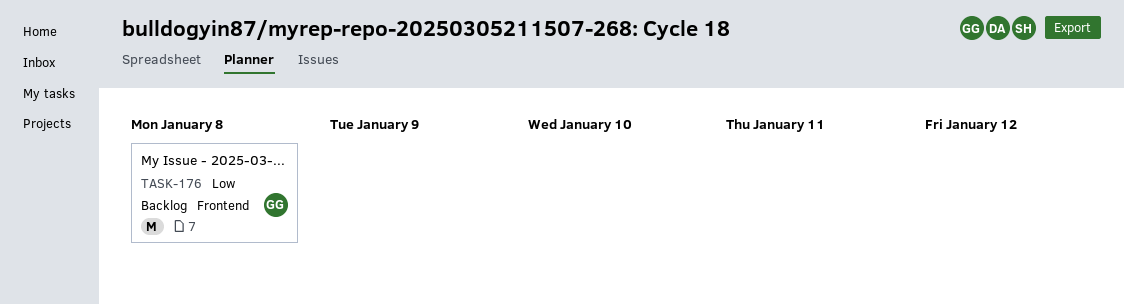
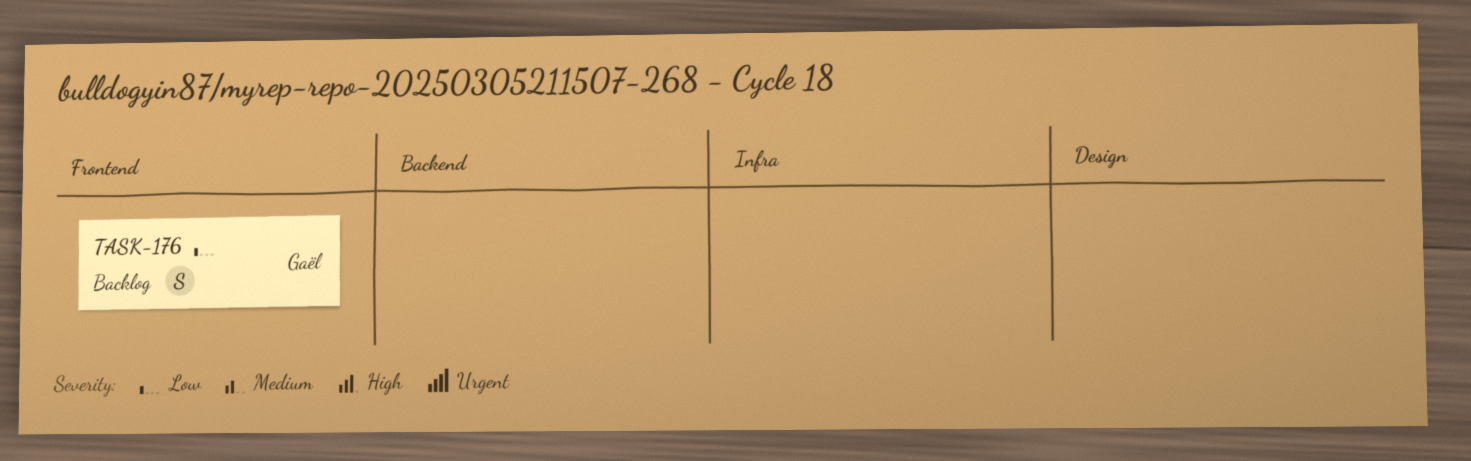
TASK-176, estimate: M -> S

